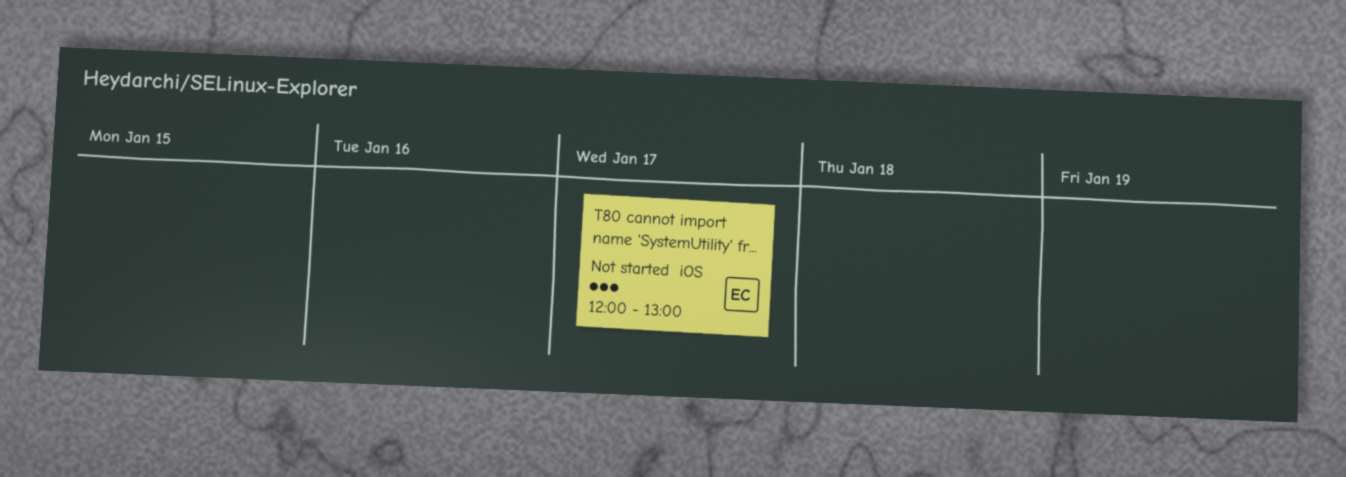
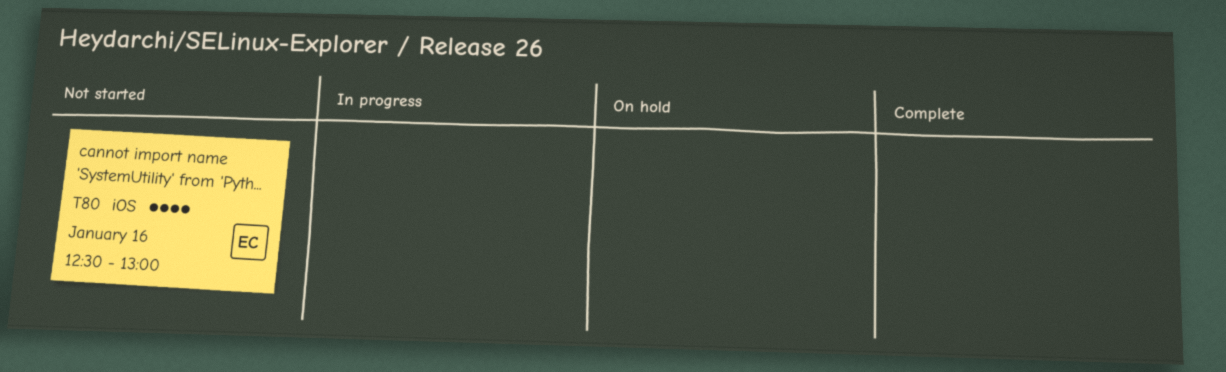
T80, estimate: 3 -> 4
T80, day: Jan 17 -> Jan 16
T80, begins: 12:00 -> 12:30

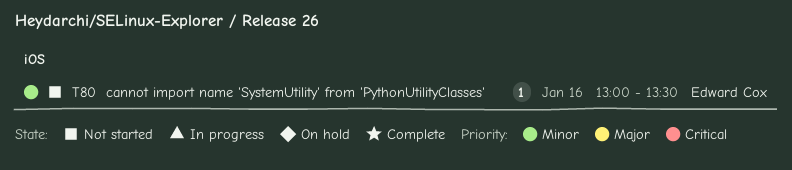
T80, estimate: 4 -> 1
T80, begins: 12:30 -> 13:00
T80, ends: 13:00 -> 13:30

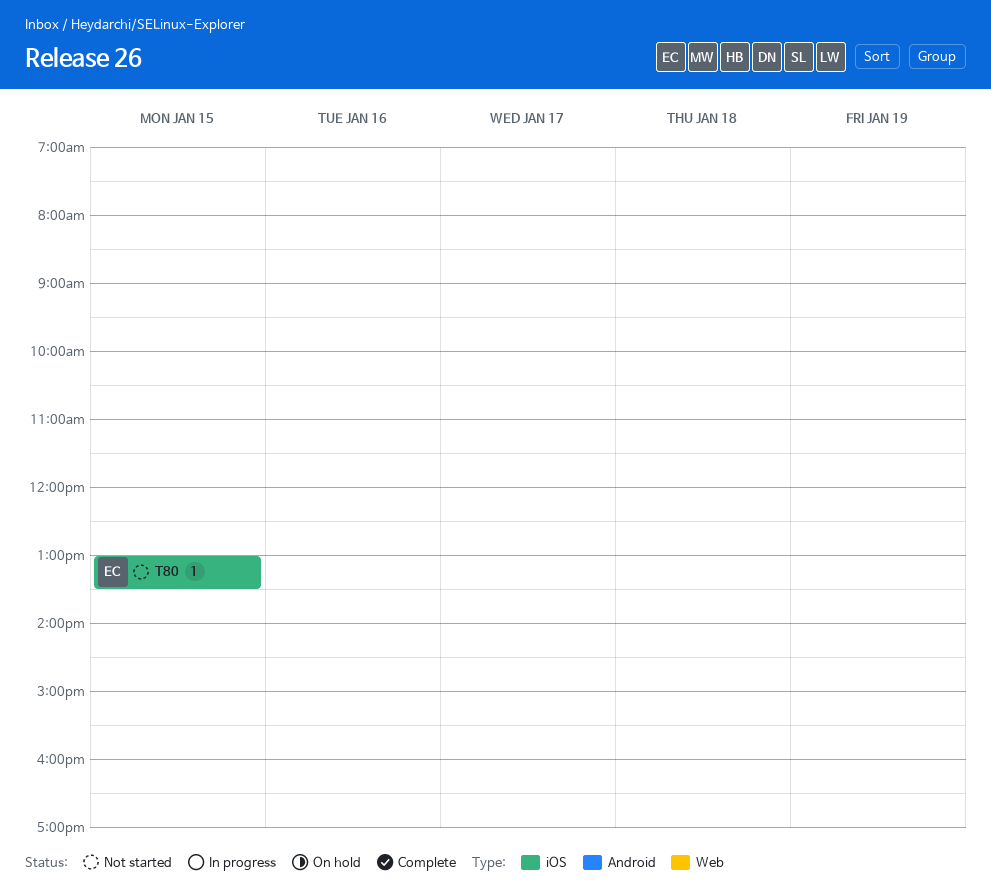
T80, day: Jan 16 -> Jan 15

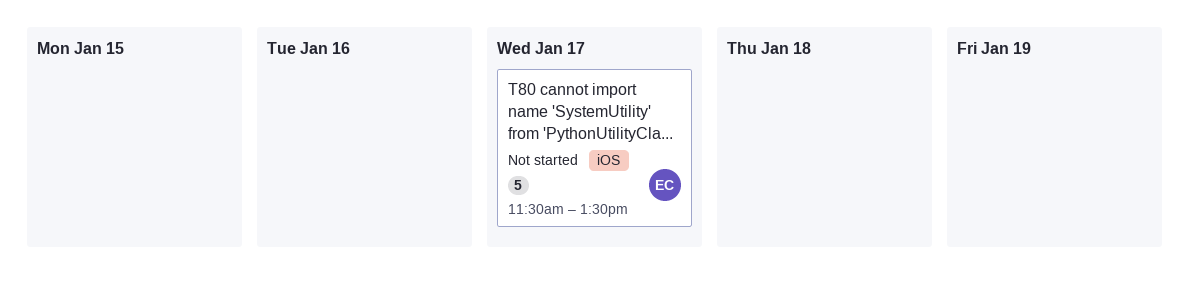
T80, estimate: 1 -> 5
T80, day: Jan 15 -> Jan 17
T80, begins: 13:00 -> 11:30

